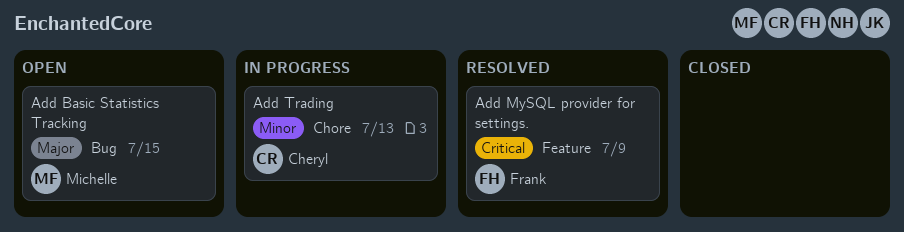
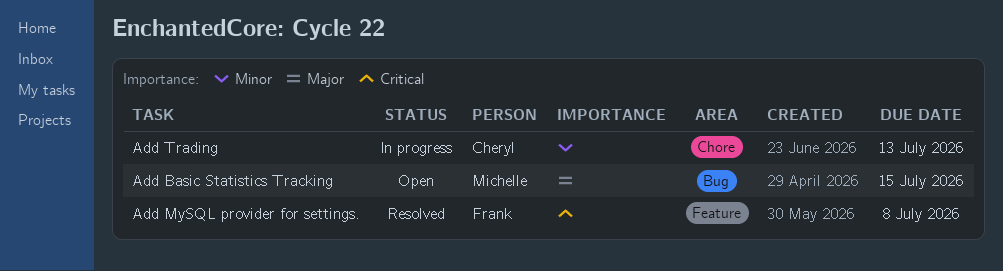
Add MySQL provider for settings., due: Jul 9 -> Jul 8

